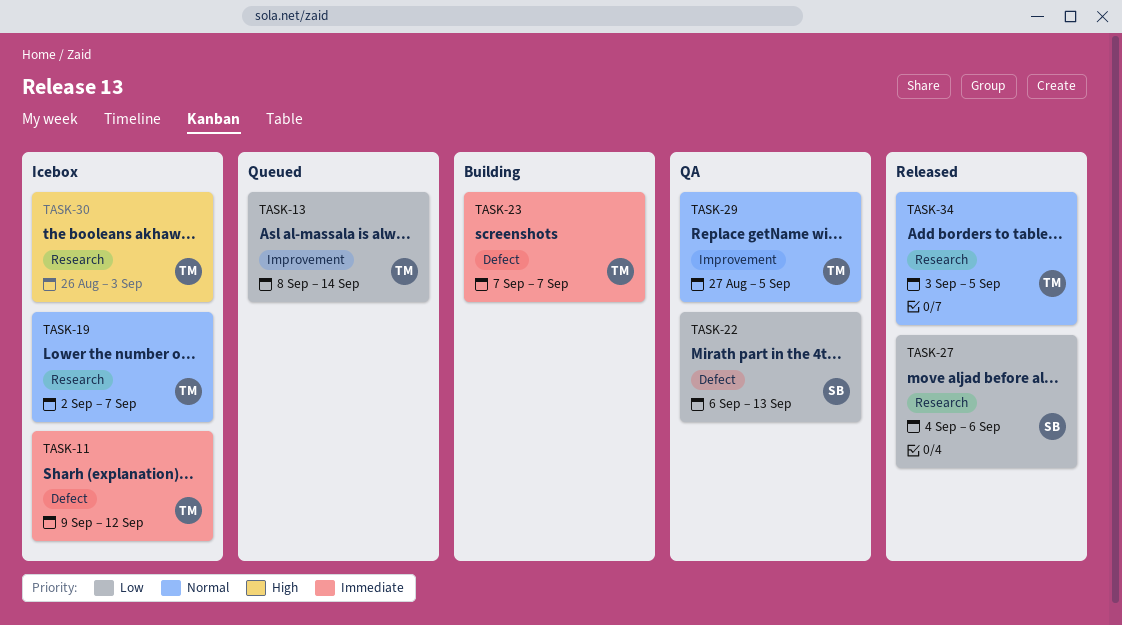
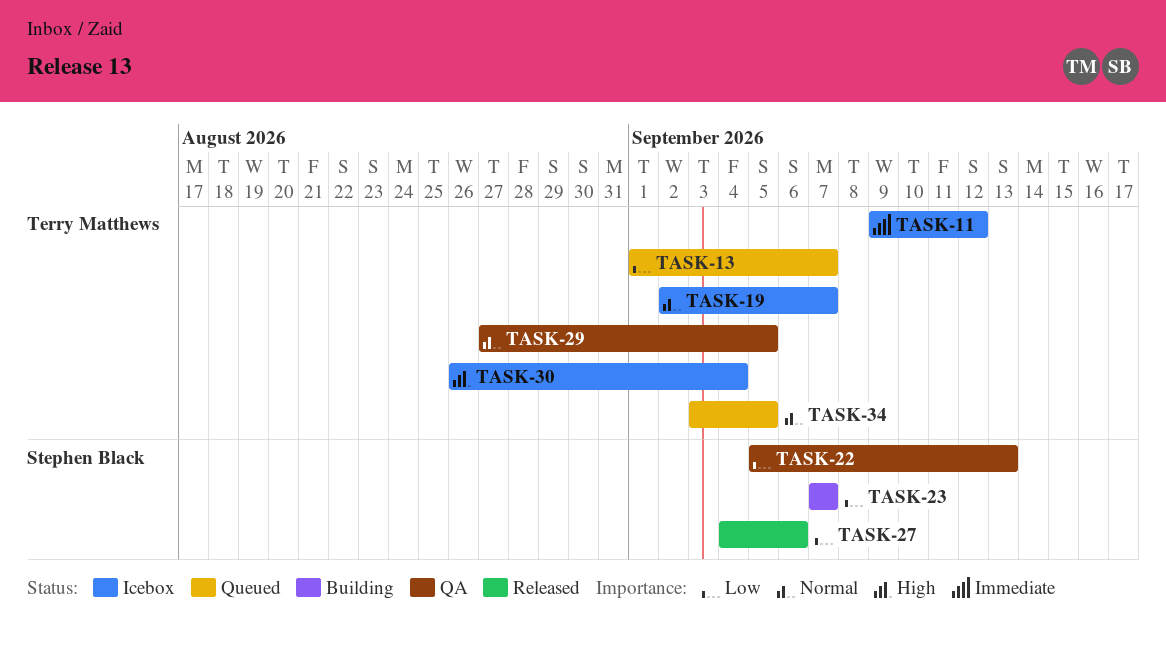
TASK-13, start: Sep 8 -> Sep 1
TASK-13, due: Sep 14 -> Sep 7
TASK-22, start: Sep 6 -> Sep 5
TASK-23, owner: Terry Matthews -> Stephen Black
TASK-23, priority: Immediate -> Low
TASK-30, due: Sep 3 -> Sep 4
TASK-34, status: Released -> Queued

